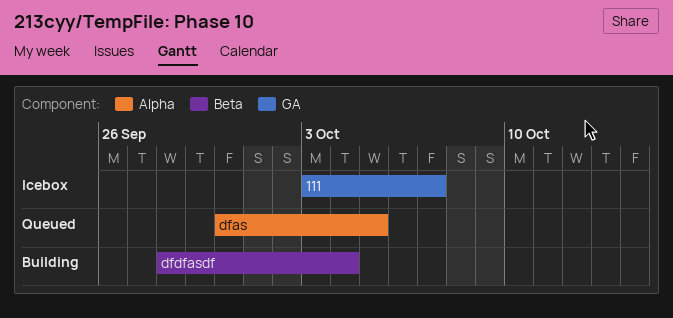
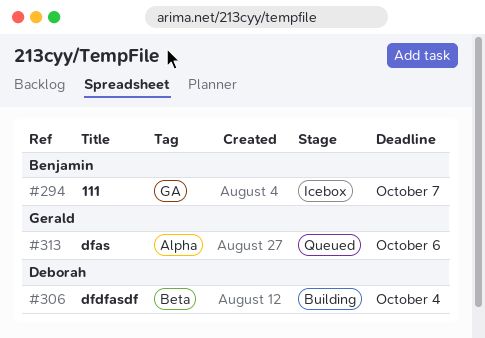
dfas, due: Oct 5 -> Oct 6

